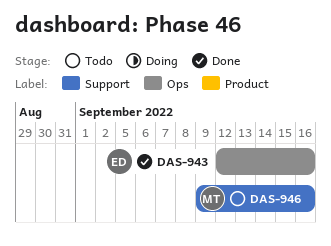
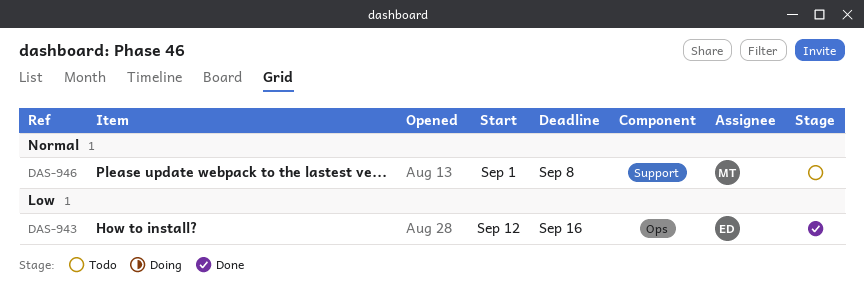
DAS-946, start: Sep 9 -> Sep 1
DAS-946, due: Sep 16 -> Sep 8

